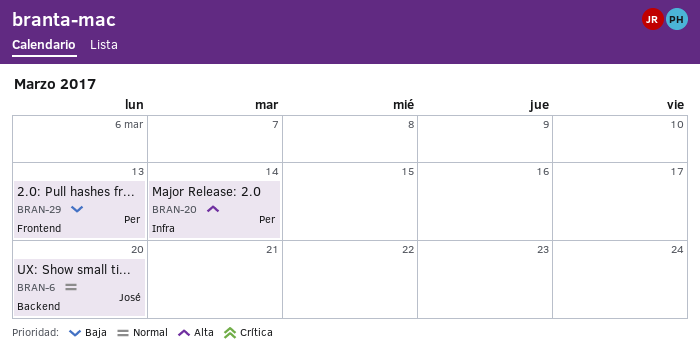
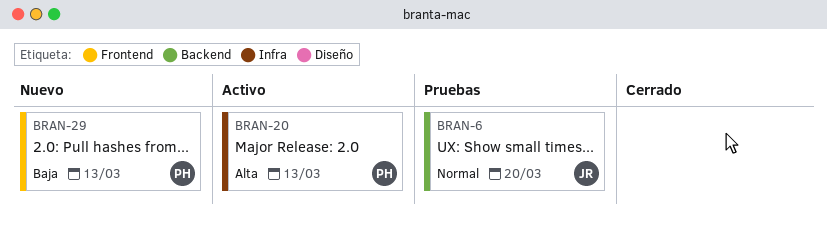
BRAN-20, due: Mar 14 -> Mar 13

